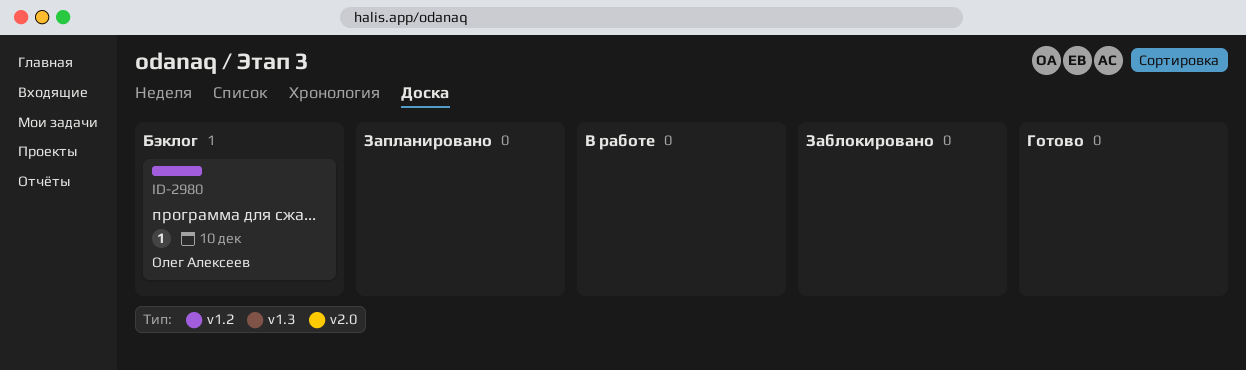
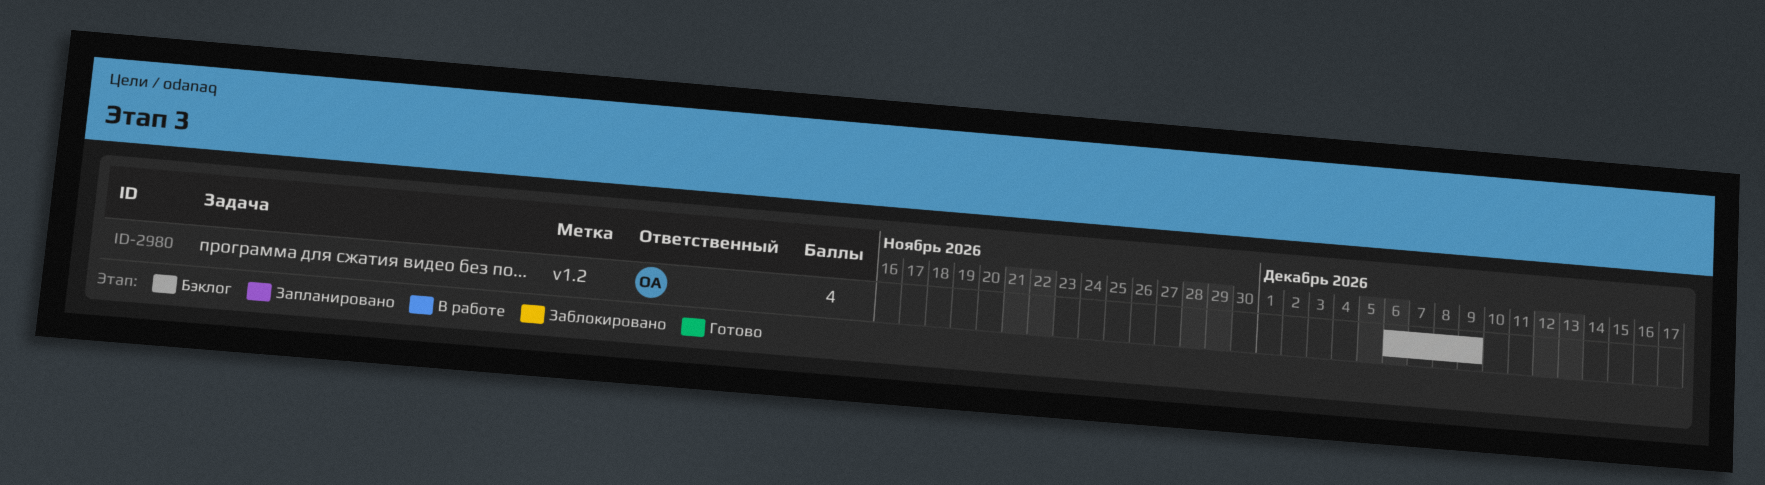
ID-2980, estimate: 1 -> 4
ID-2980, due: Dec 10 -> Dec 9

